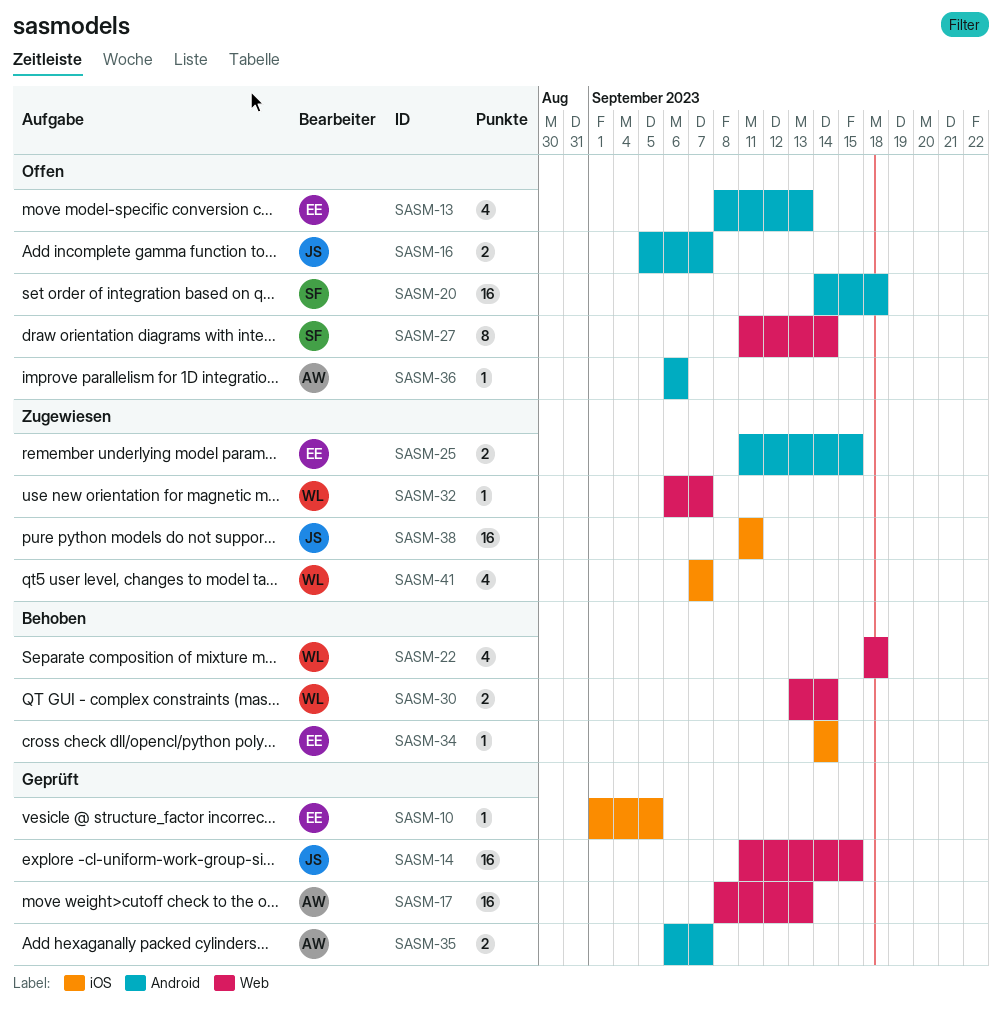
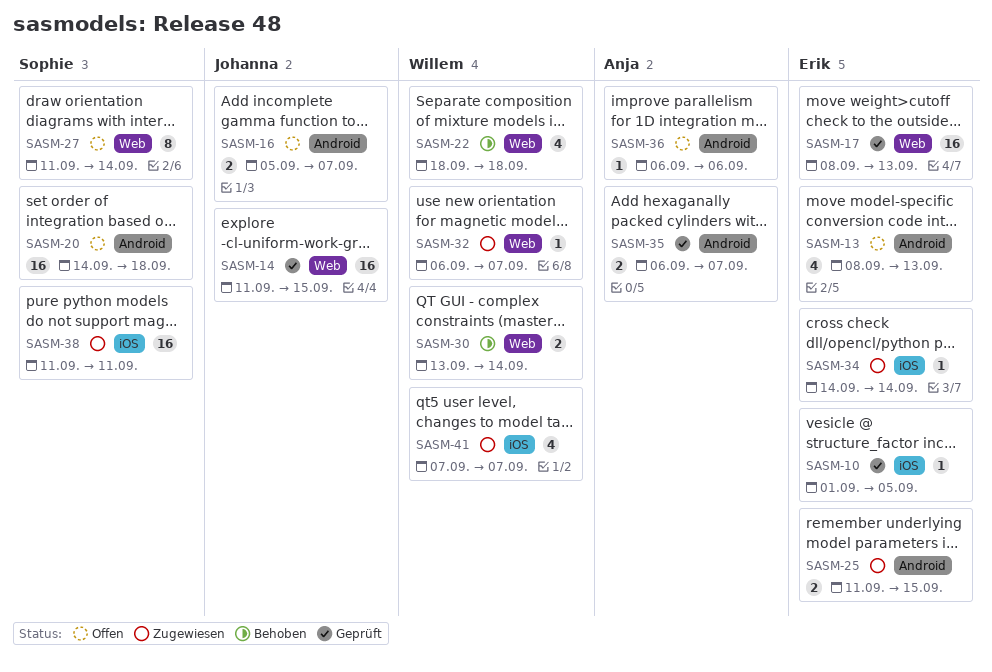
SASM-17, owner: Anja -> Erik
SASM-34, status: Behoben -> Zugewiesen
SASM-38, owner: Johanna -> Sophie

